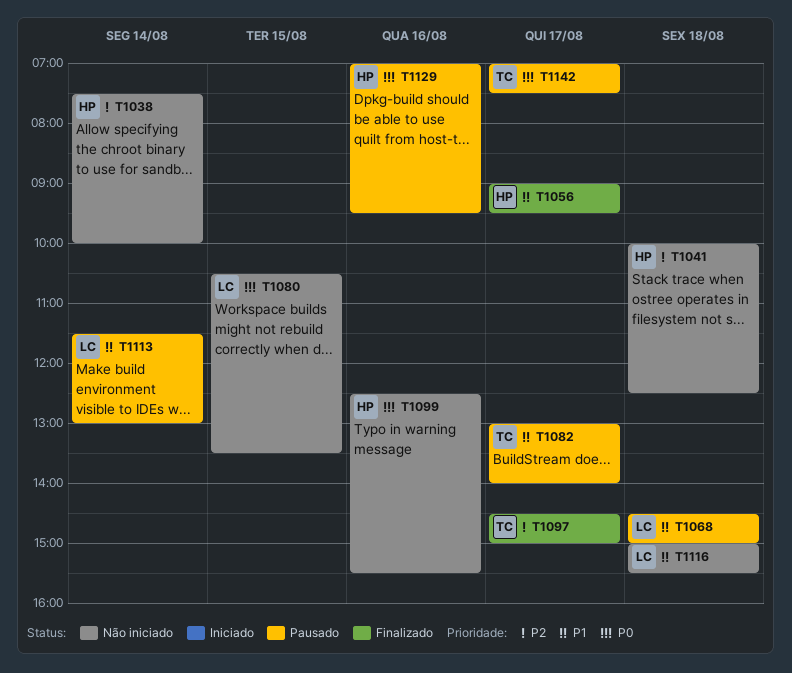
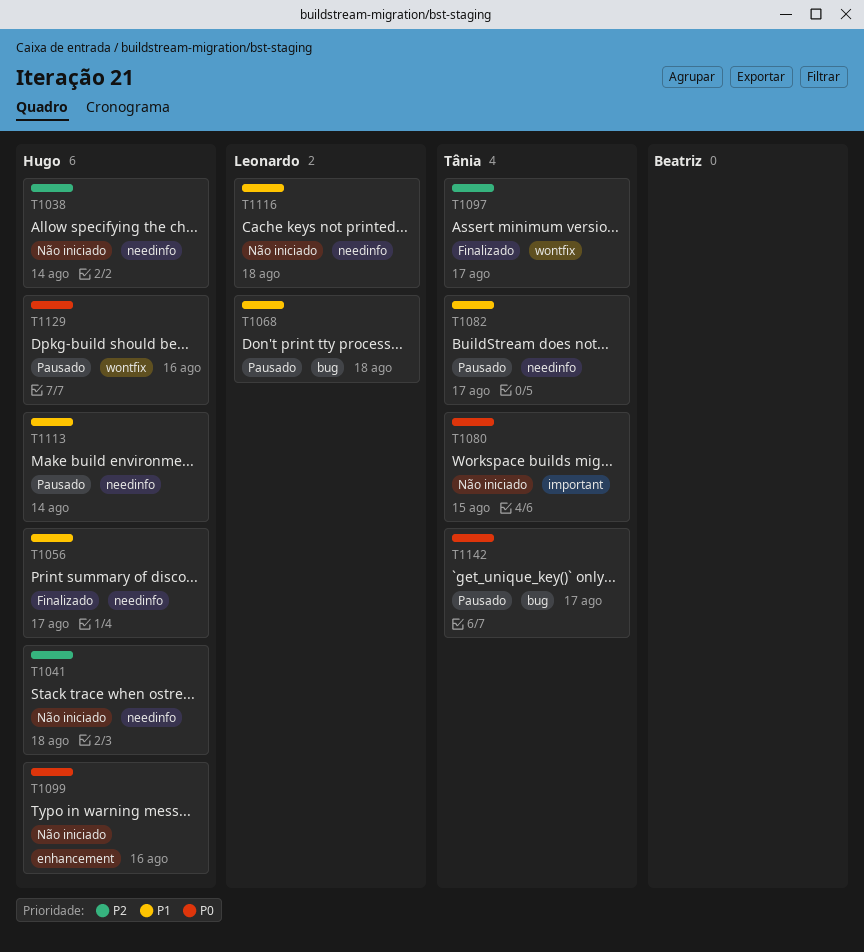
T1080, owner: Leonardo -> Tânia
T1113, owner: Leonardo -> Hugo

